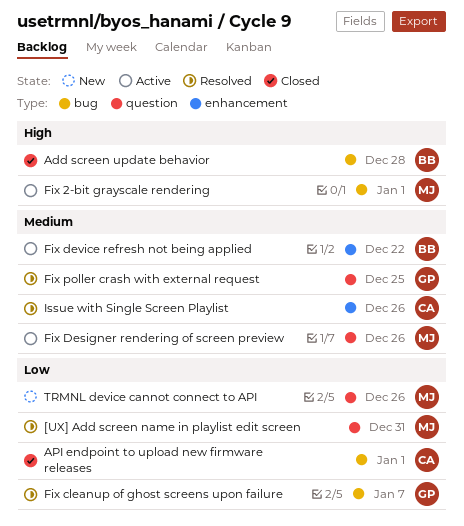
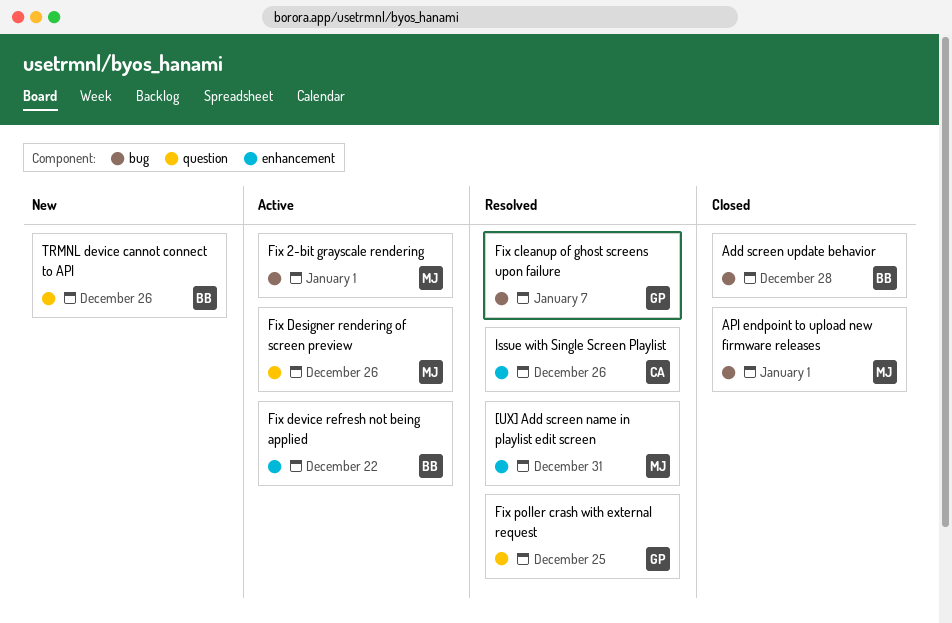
[UX] Add screen name in playlist edit screen, label: question -> enhancement
API endpoint to upload new firmware releases, owner: CA -> MJ
TRMNL device cannot connect to API, owner: MJ -> BB

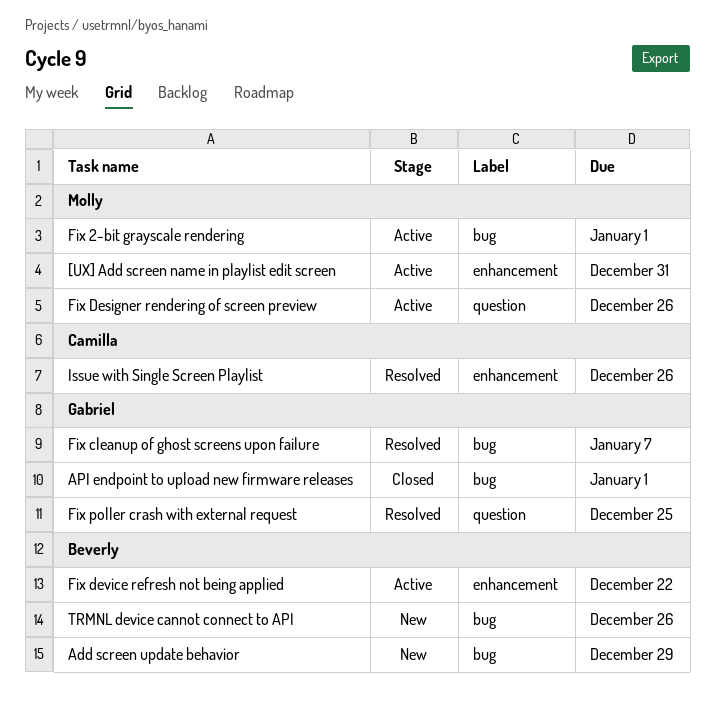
[UX] Add screen name in playlist edit screen, status: Resolved -> Active
Add screen update behavior, status: Closed -> New
Add screen update behavior, due: Dec 28 -> Dec 29
API endpoint to upload new firmware releases, owner: Molly -> Gabriel
TRMNL device cannot connect to API, label: question -> bug

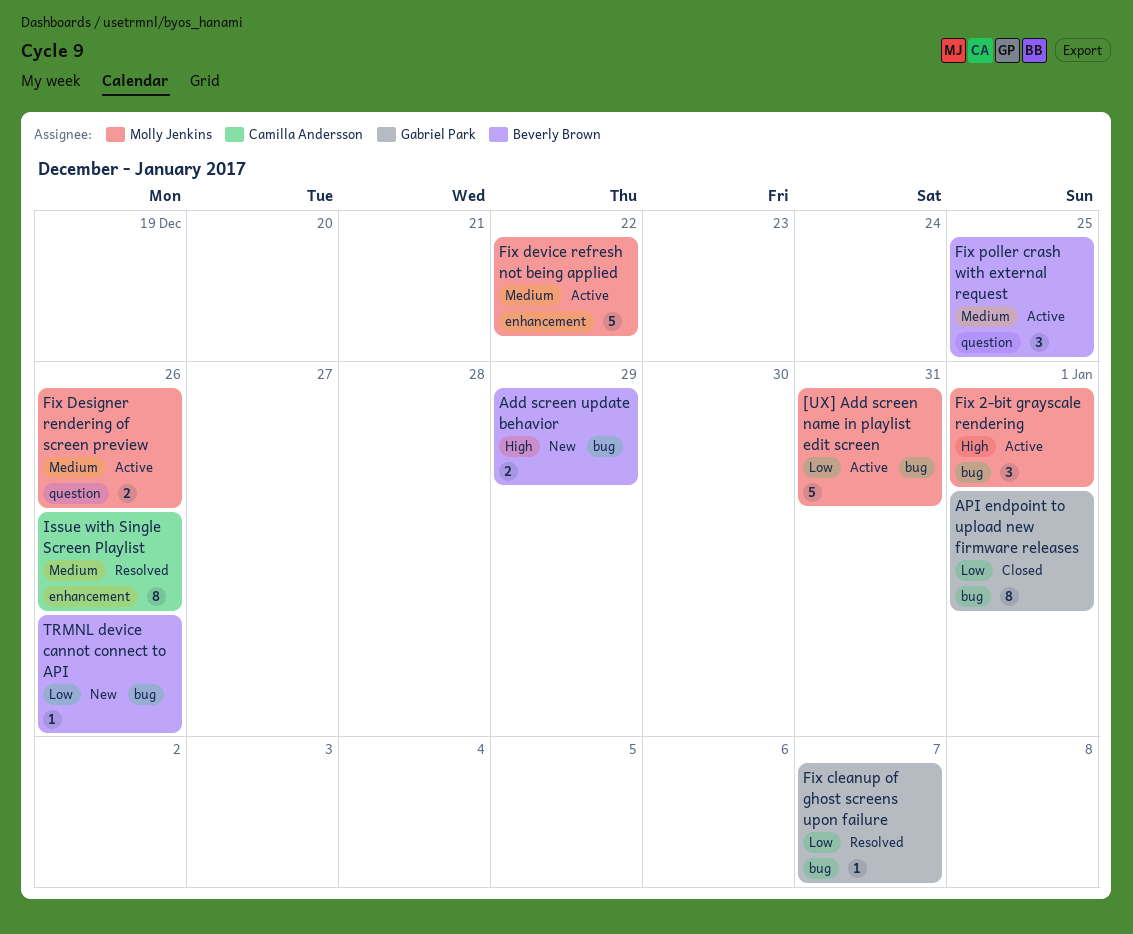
[UX] Add screen name in playlist edit screen, label: enhancement -> bug
Fix device refresh not being applied, owner: Beverly Brown -> Molly Jenkins
Fix poller crash with external request, status: Resolved -> Active
Fix poller crash with external request, owner: Gabriel Park -> Beverly Brown

